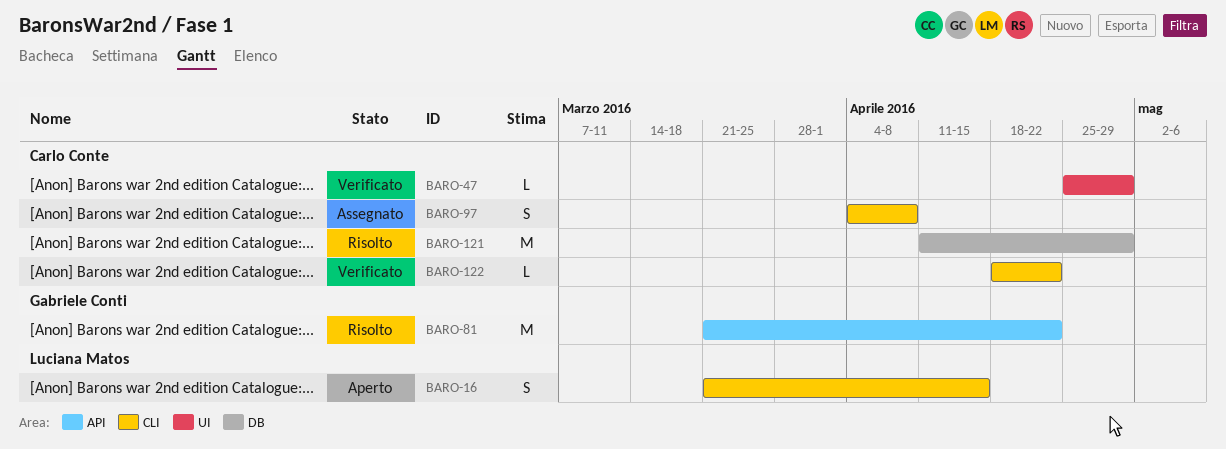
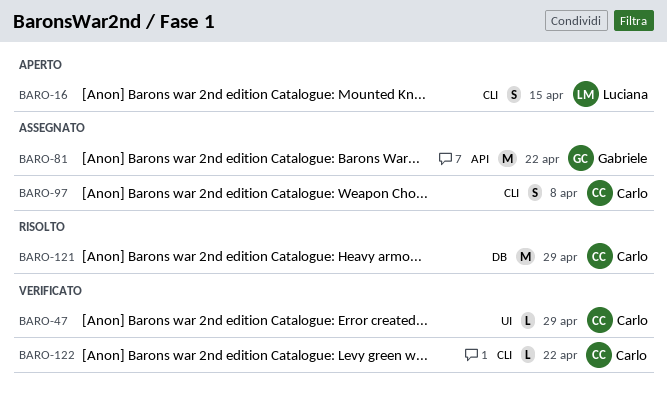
BARO-81, status: Risolto -> Assegnato

